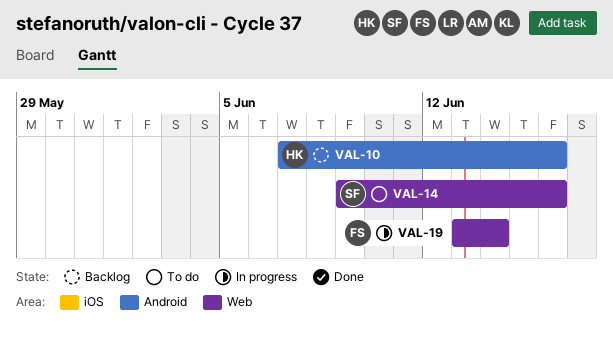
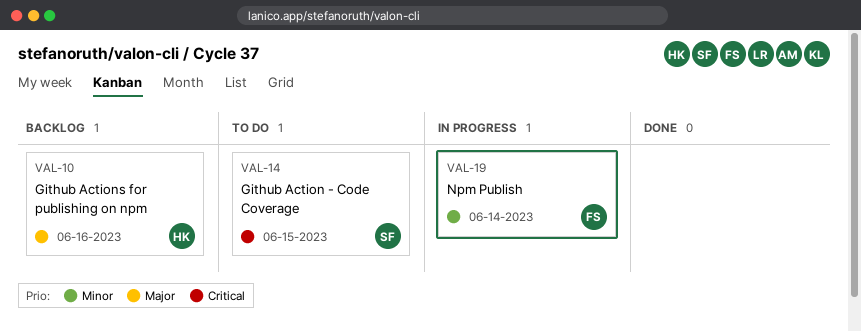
VAL-14, due: Jun 16 -> Jun 15

